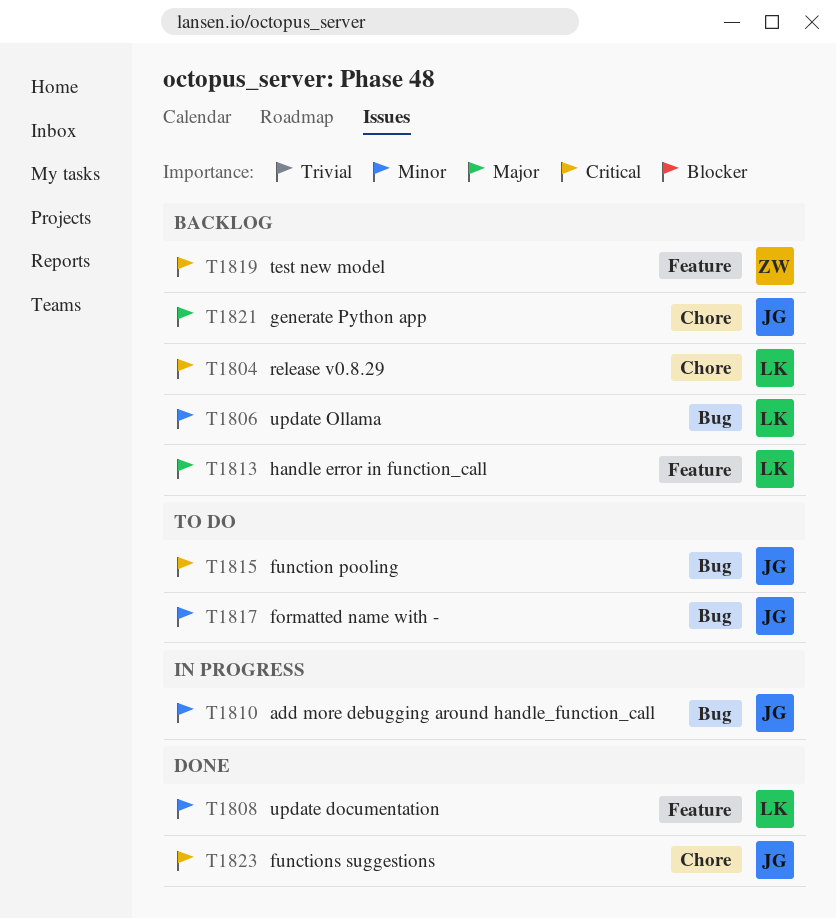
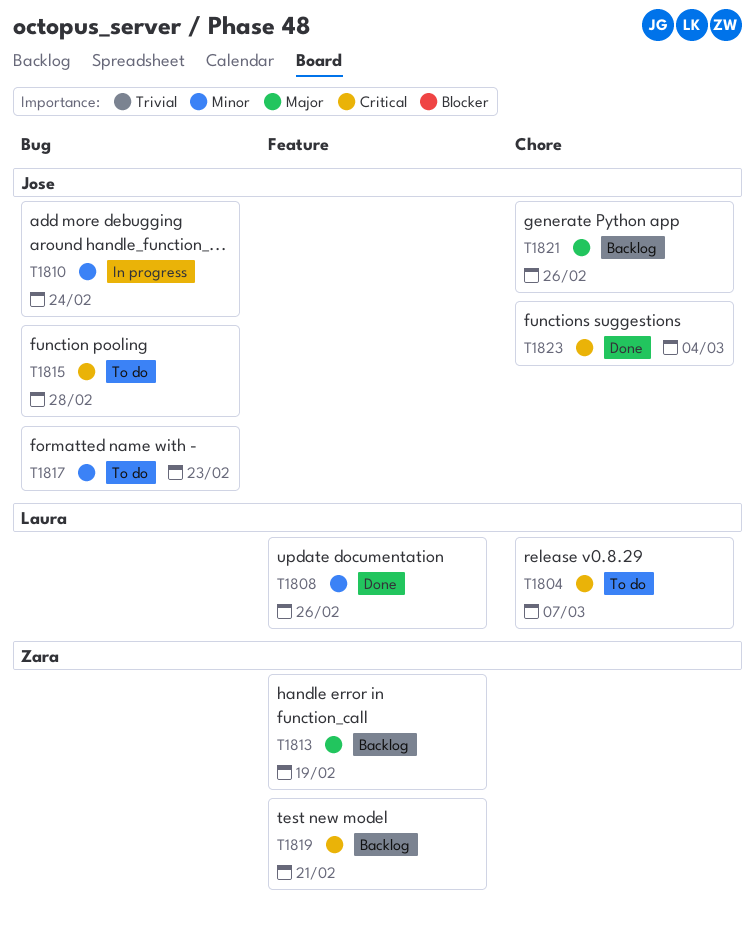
T1804, status: Backlog -> To do
T1806: present -> none
T1813, owner: Laura -> Zara

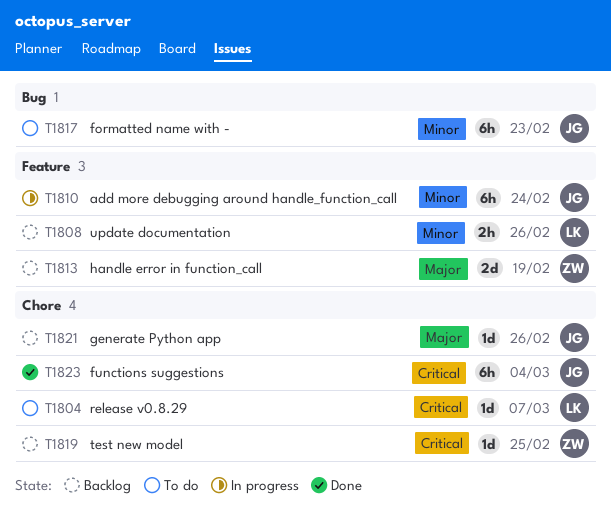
T1808, status: Done -> Backlog
T1810, label: Bug -> Feature
T1815: present -> none
T1819, label: Feature -> Chore
T1819, due: Feb 21 -> Feb 25

